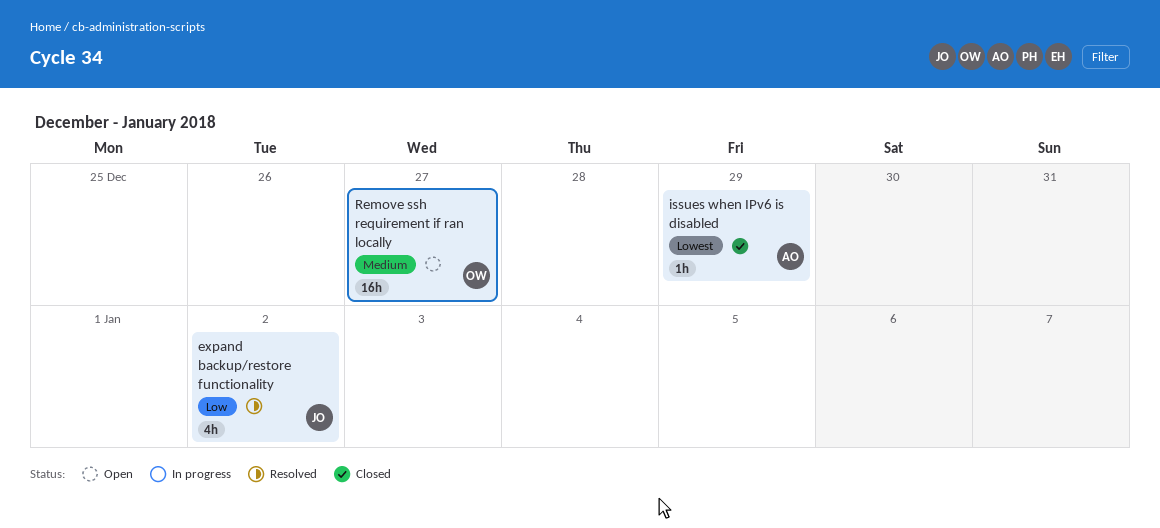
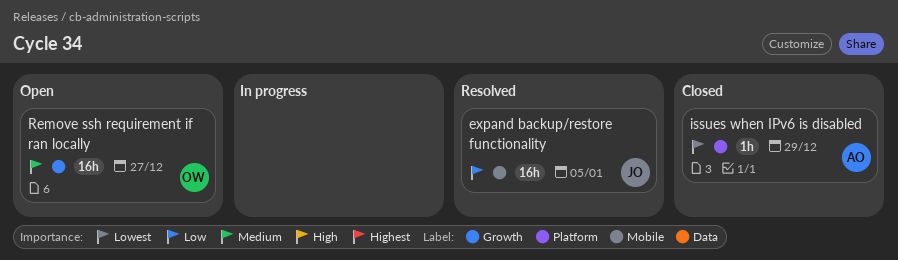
expand backup/restore functionality, estimate: 4h -> 16h
expand backup/restore functionality, due: Jan 2 -> Jan 5

